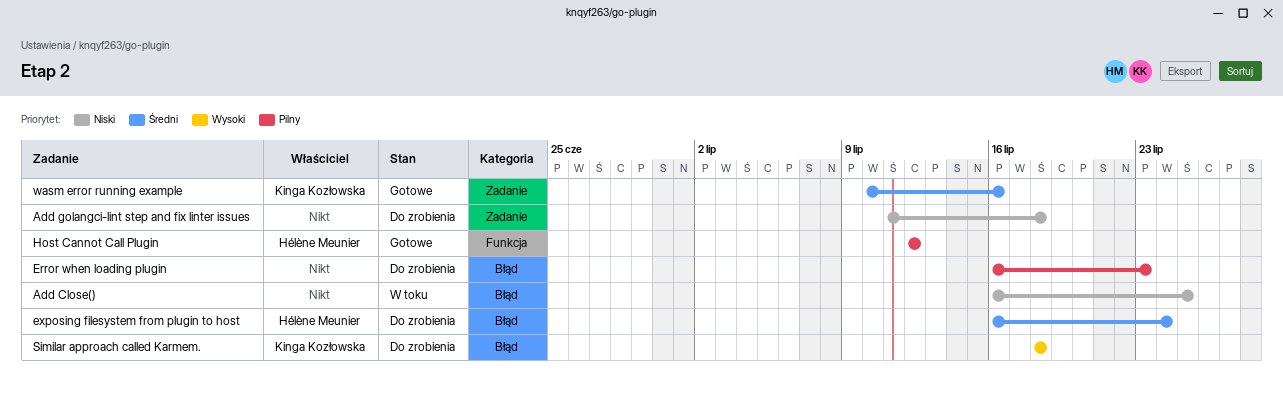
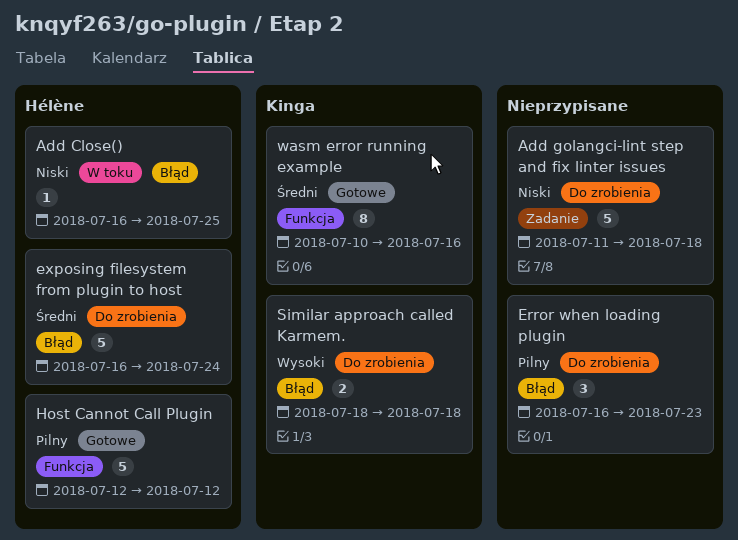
Add Close(), owner: none -> Hélène Meunier
wasm error running example, label: Zadanie -> Funkcja

